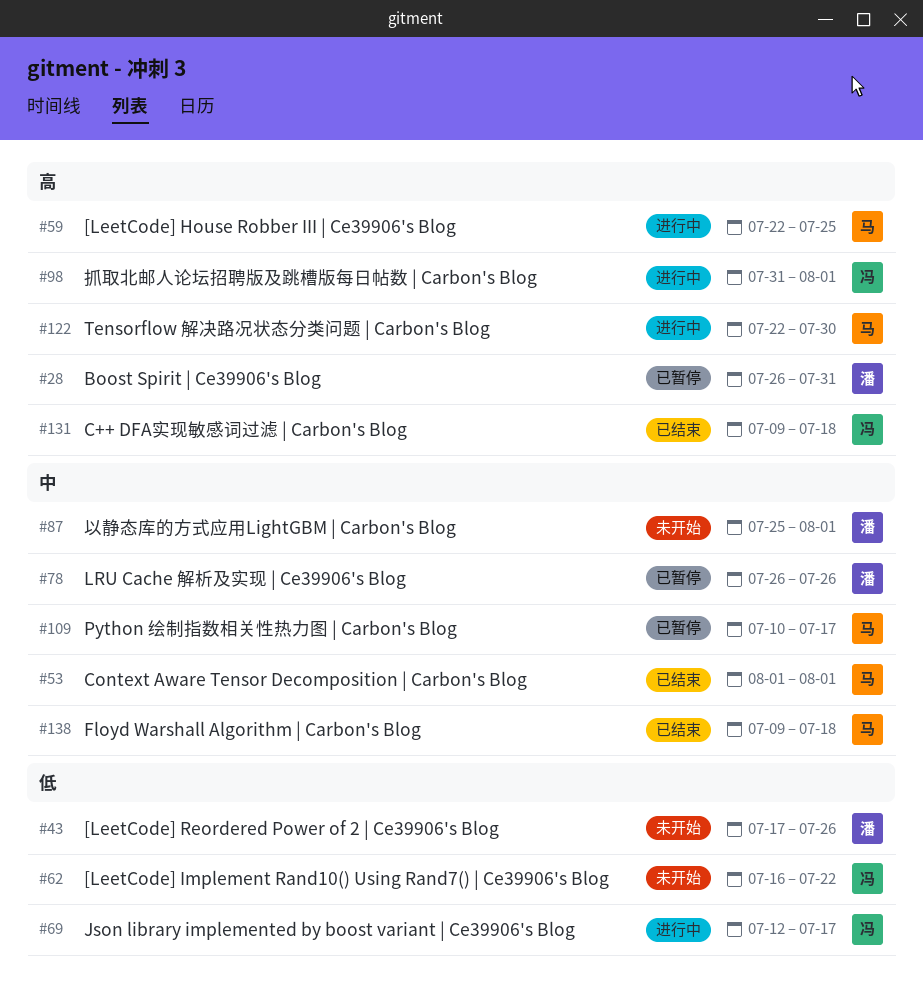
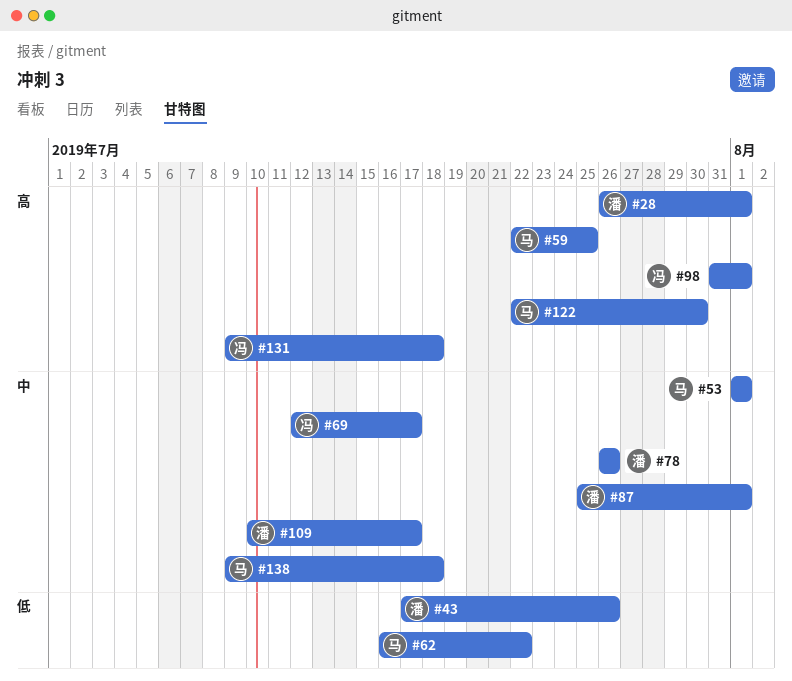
#28, due: Jul 31 -> Aug 1
#62, owner: 冯 -> 马
#69, priority: 低 -> 中
#109, owner: 马 -> 潘

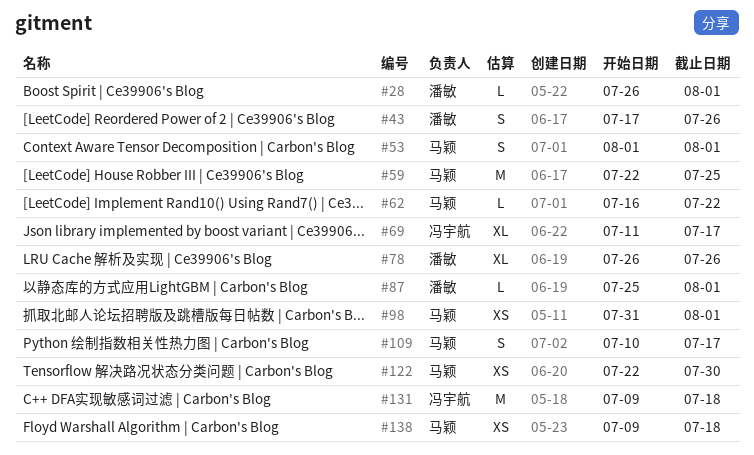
#69, start: Jul 12 -> Jul 11
#98, owner: 冯宇航 -> 马颖
#109, owner: 潘敏 -> 马颖

